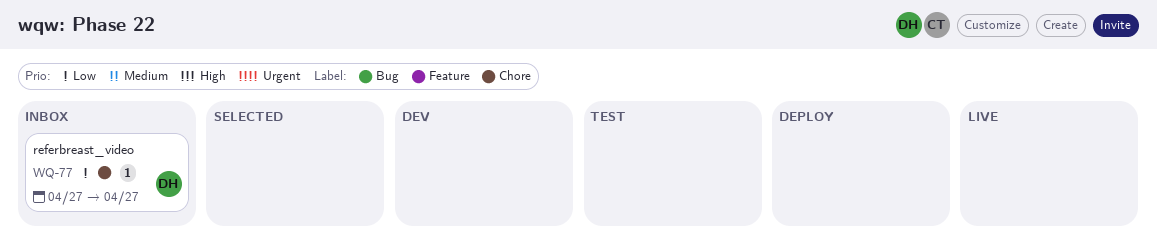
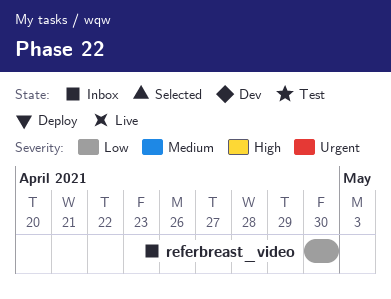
referbreast_video, start: Apr 27 -> Apr 30
referbreast_video, due: Apr 27 -> Apr 30

